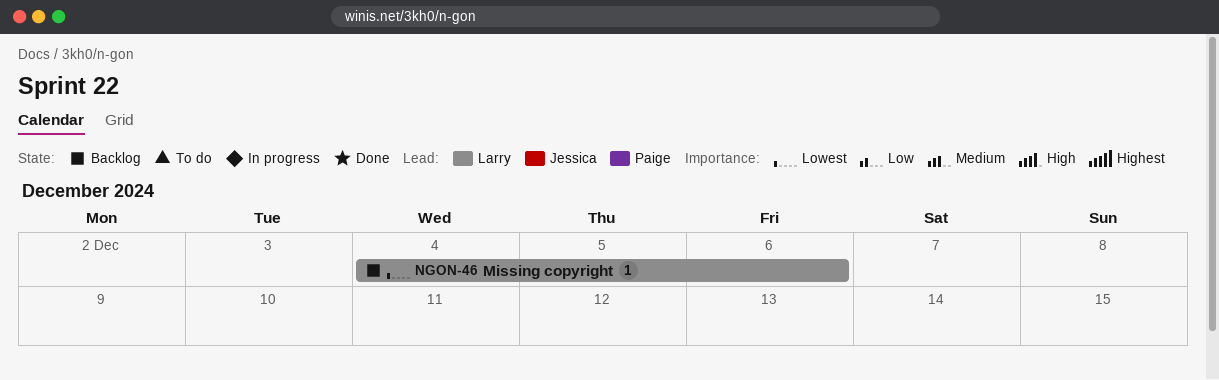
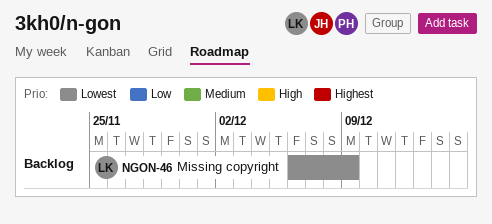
NGON-46, start: Dec 4 -> Dec 6
NGON-46, due: Dec 6 -> Dec 9

